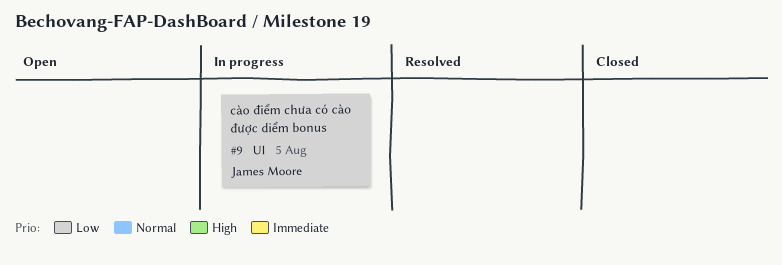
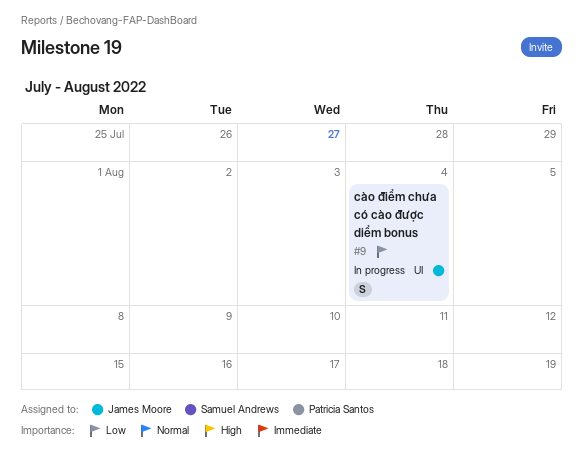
#9, due: Aug 5 -> Aug 4

